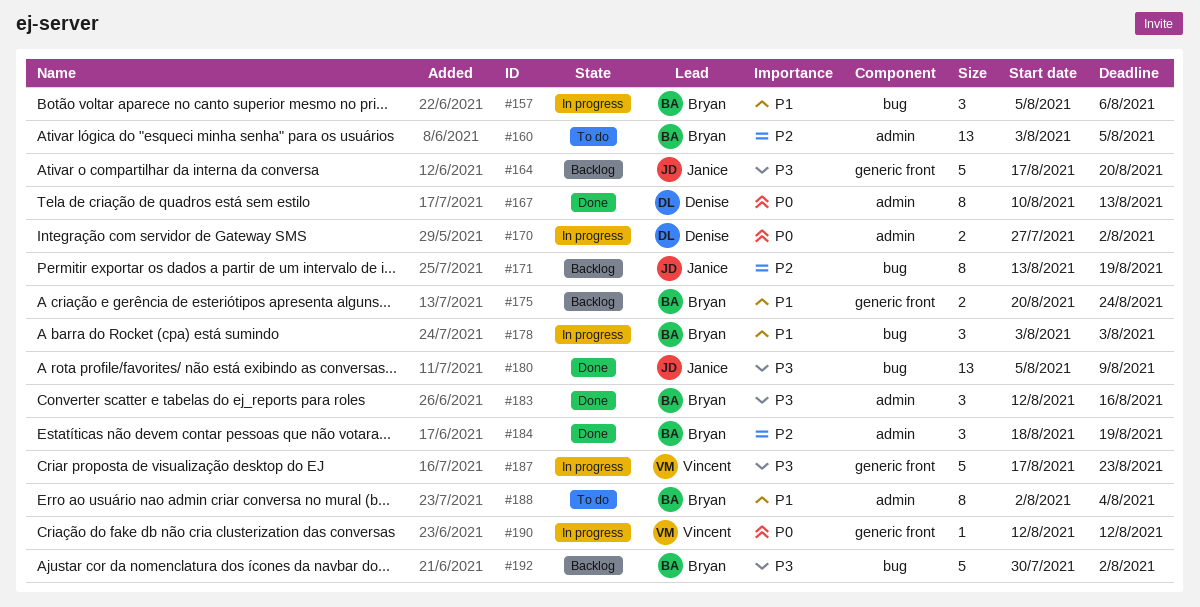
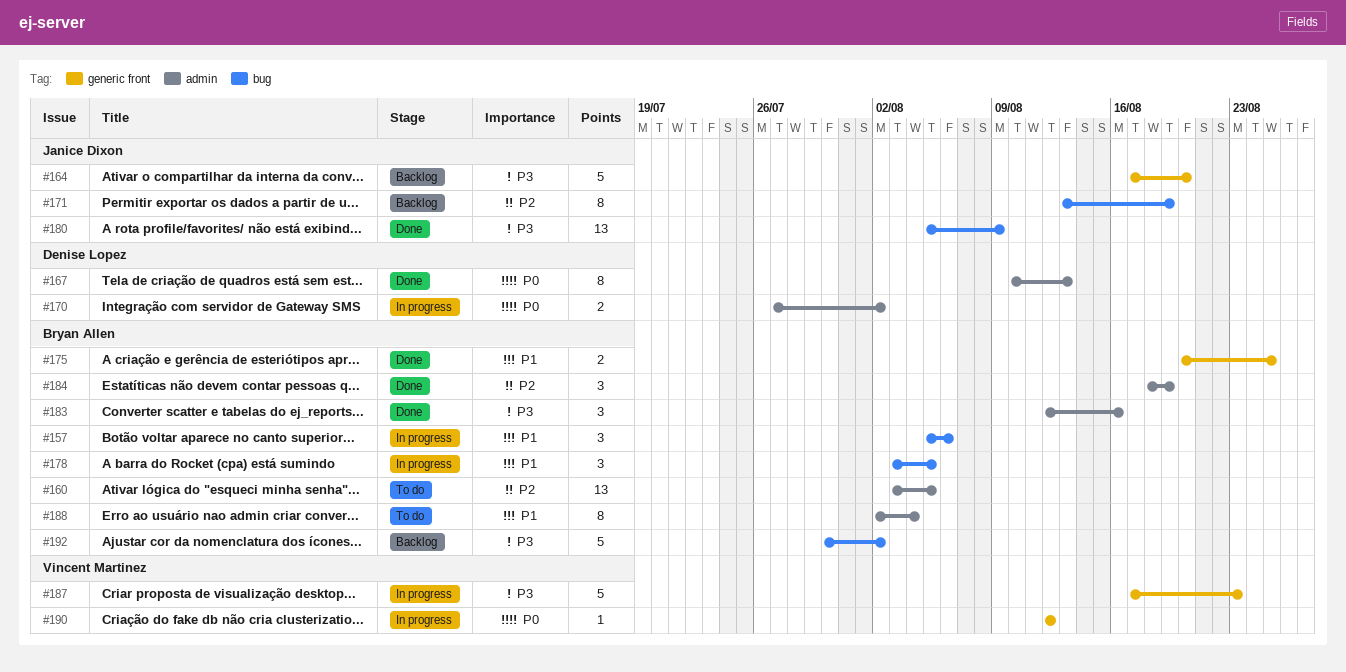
#175, status: Backlog -> Done
#175, due: Aug 24 -> Aug 25
#178, due: Aug 3 -> Aug 5

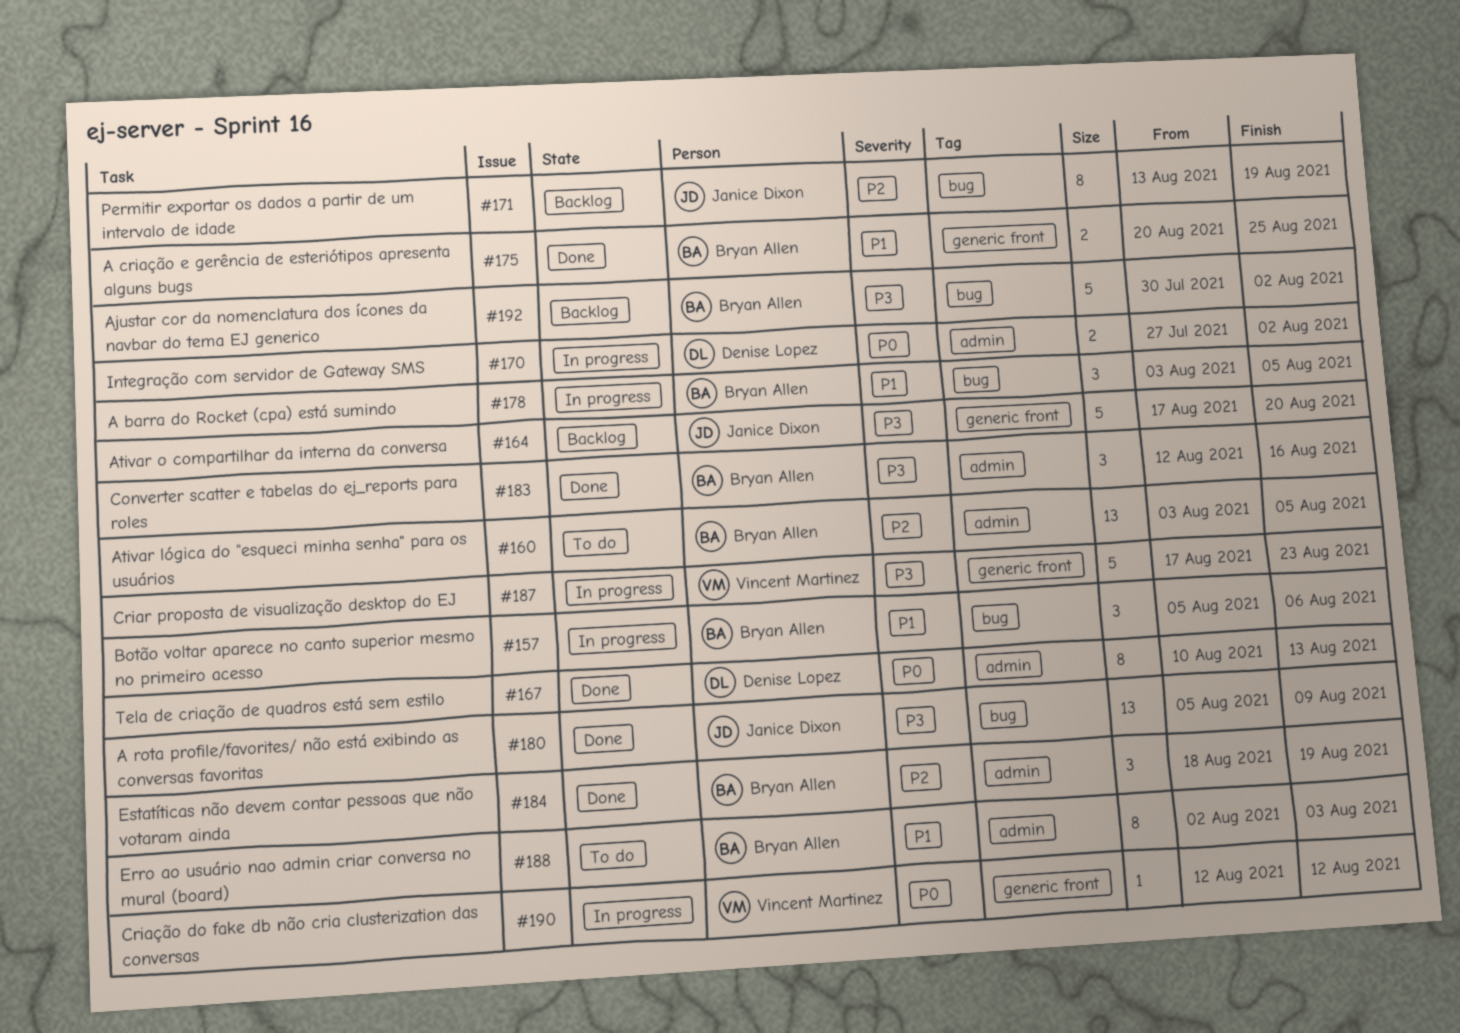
#188, due: Aug 4 -> Aug 3

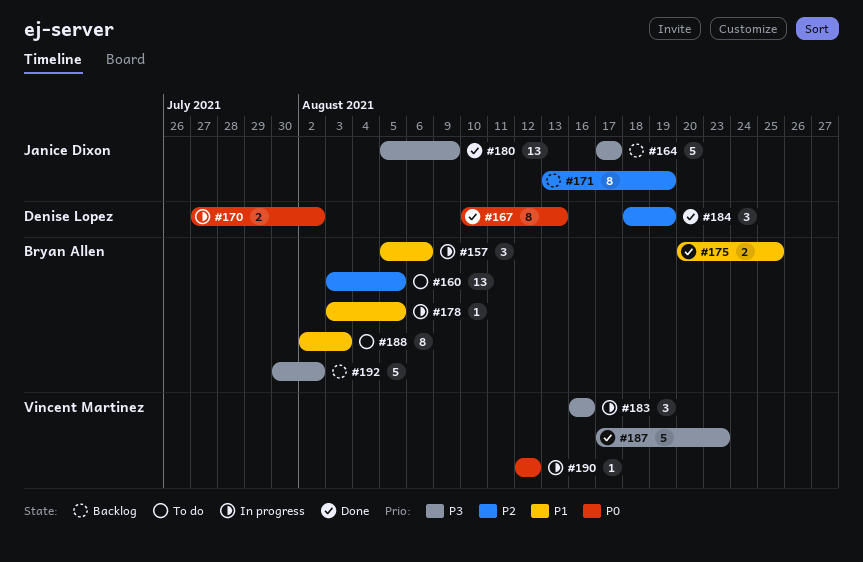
#164, due: Aug 20 -> Aug 17
#178, estimate: 3 -> 1
#183, status: Done -> In progress
#183, owner: Bryan Allen -> Vincent Martinez
#183, start: Aug 12 -> Aug 16
#184, owner: Bryan Allen -> Denise Lopez
#187, status: In progress -> Done

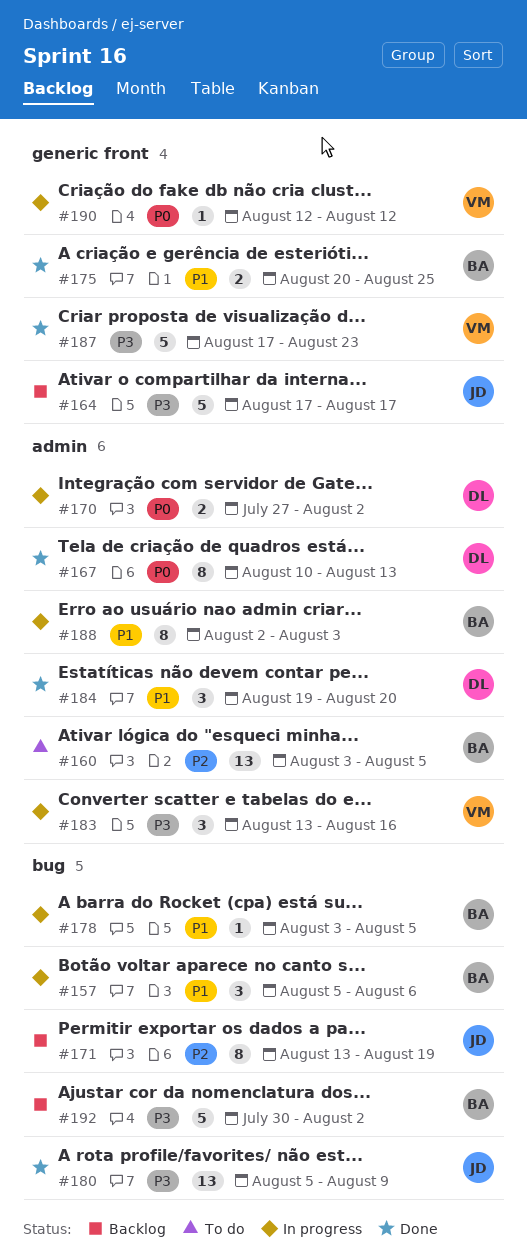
#183, start: Aug 16 -> Aug 13
#184, priority: P2 -> P1
#184, start: Aug 18 -> Aug 19
#184, due: Aug 19 -> Aug 20
#188, status: To do -> In progress

